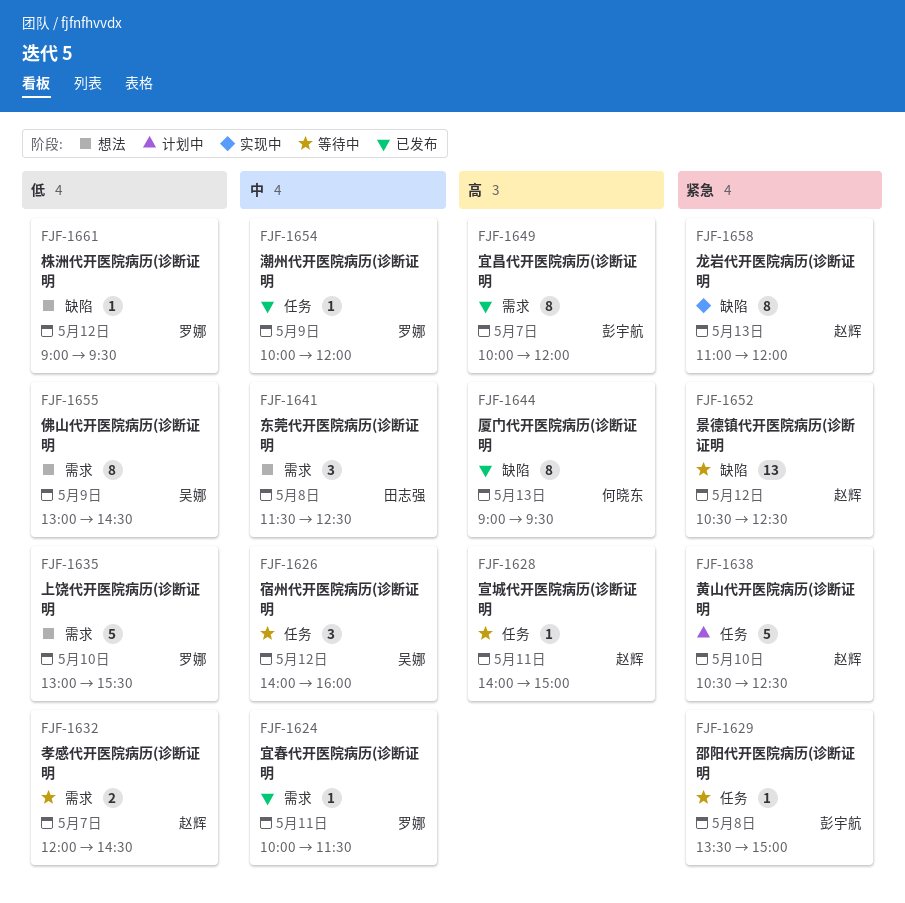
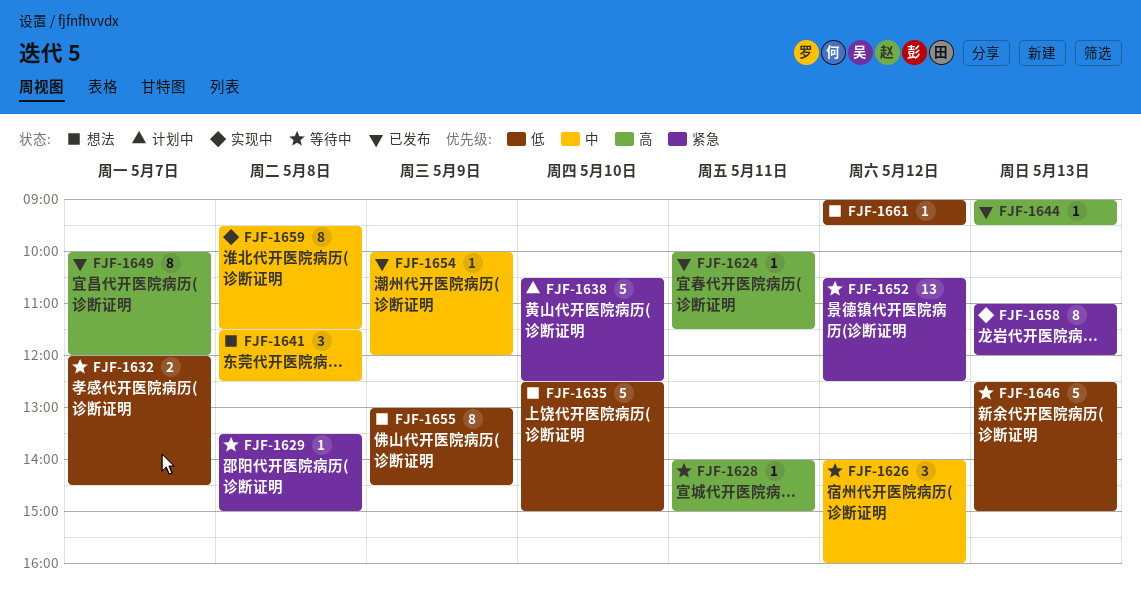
FJF-1624, priority: 中 -> 高
FJF-1635, begins: 13:00 -> 12:30
FJF-1635, ends: 15:30 -> 15:00
FJF-1644, estimate: 8 -> 1
FJF-1646: none -> present
FJF-1659: none -> present

